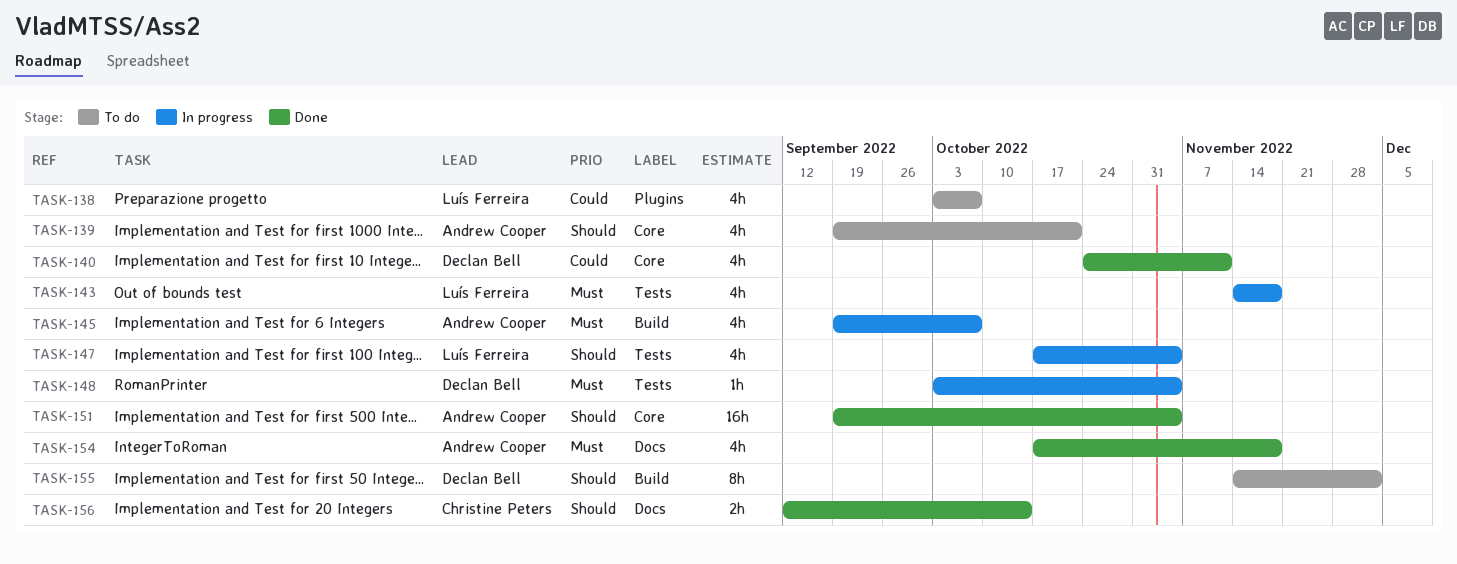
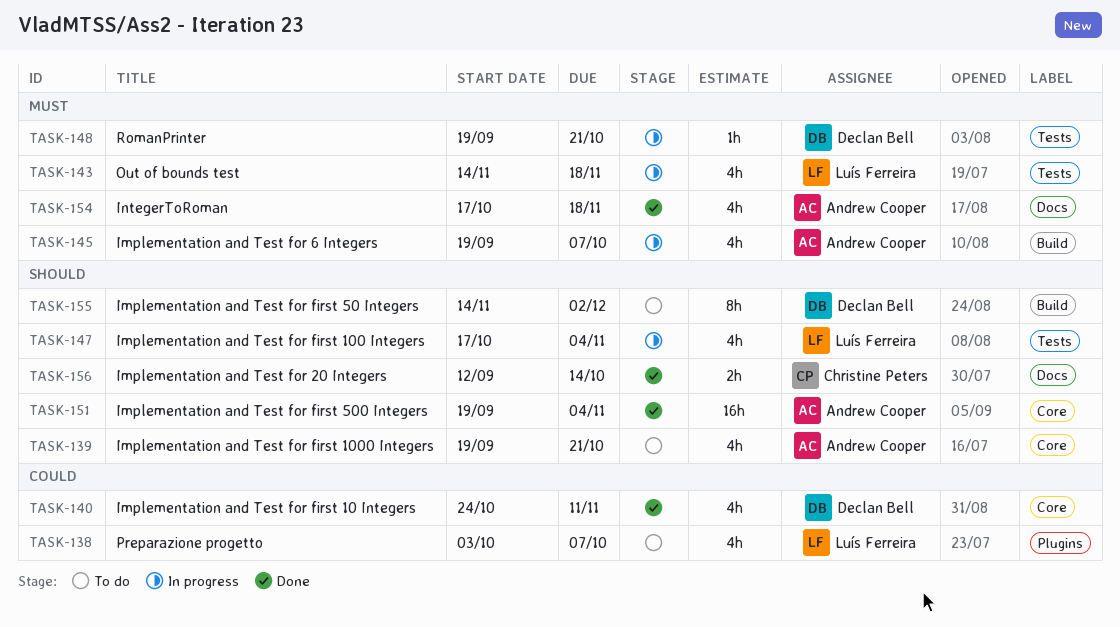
TASK-148, start: Oct 3 -> Sep 19
TASK-148, due: Nov 4 -> Oct 21

